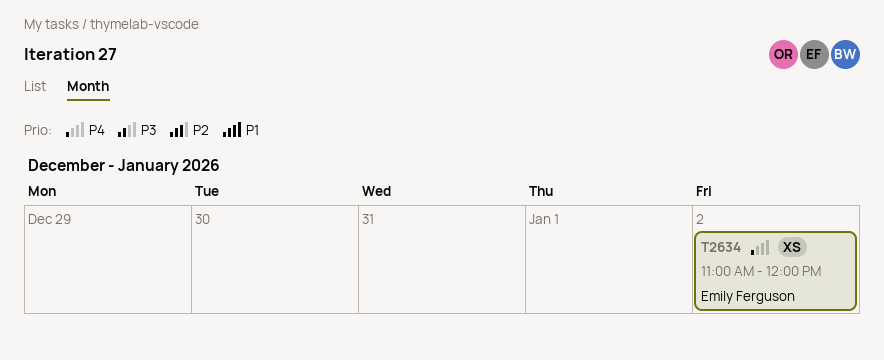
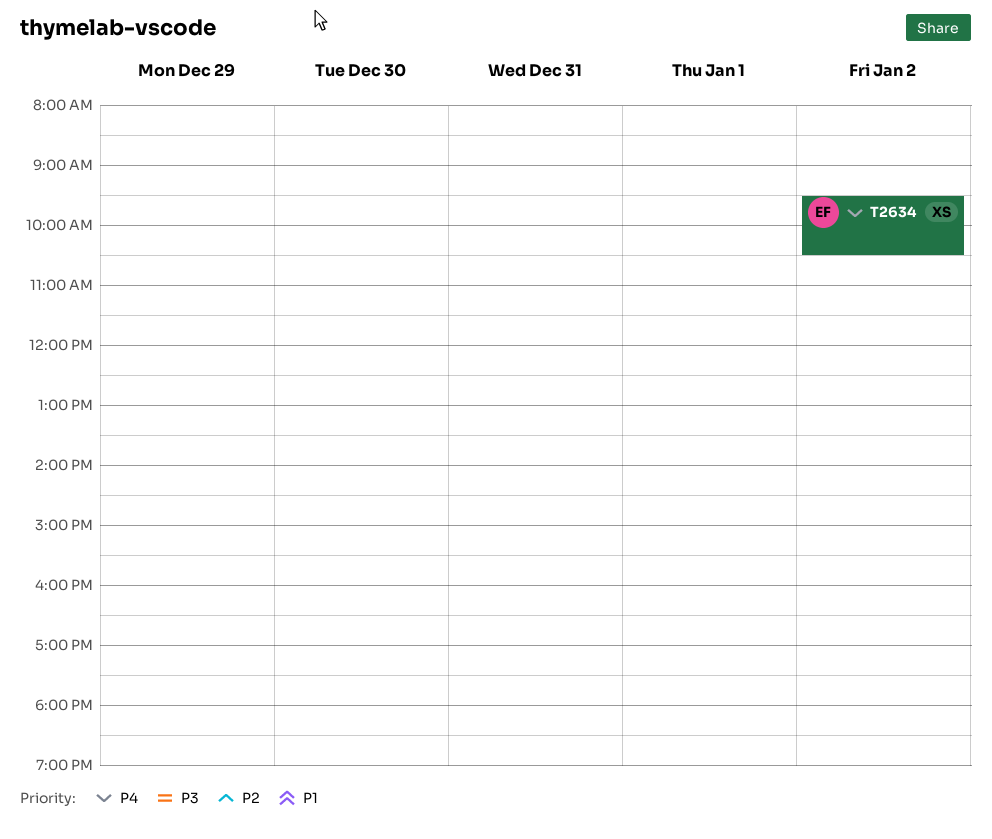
T2634, begins: 11:00 -> 09:30
T2634, ends: 12:00 -> 10:30

